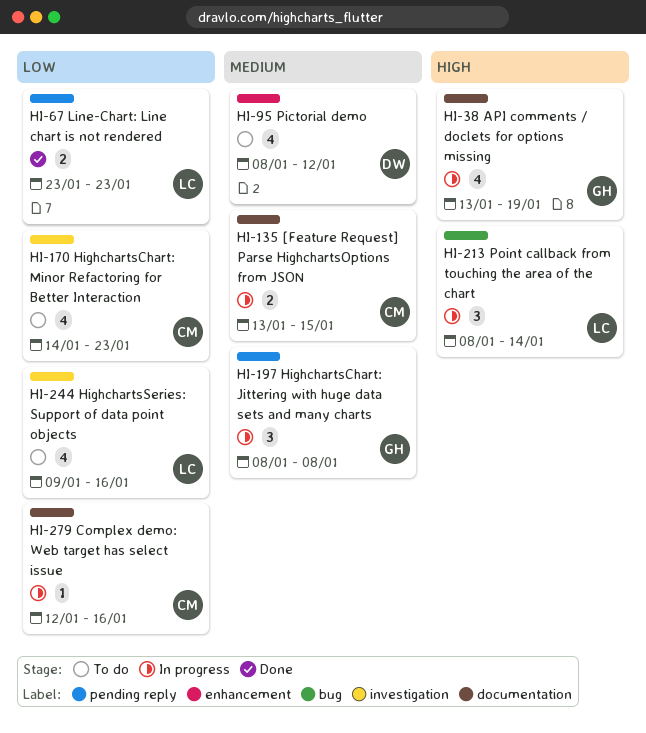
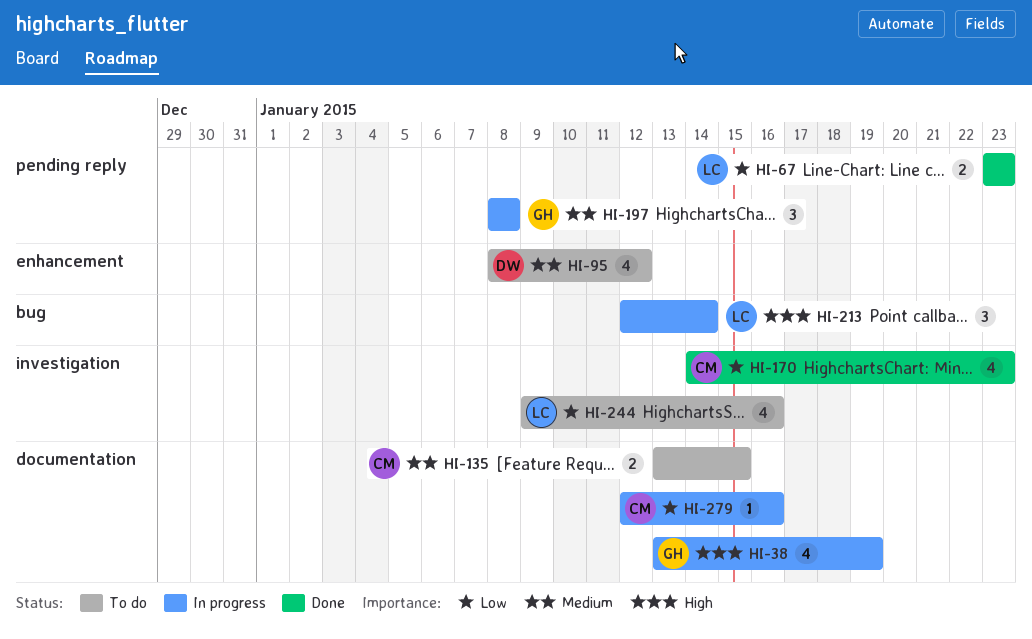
HI-135, status: In progress -> To do
HI-170, status: To do -> Done
HI-213, start: Jan 8 -> Jan 12

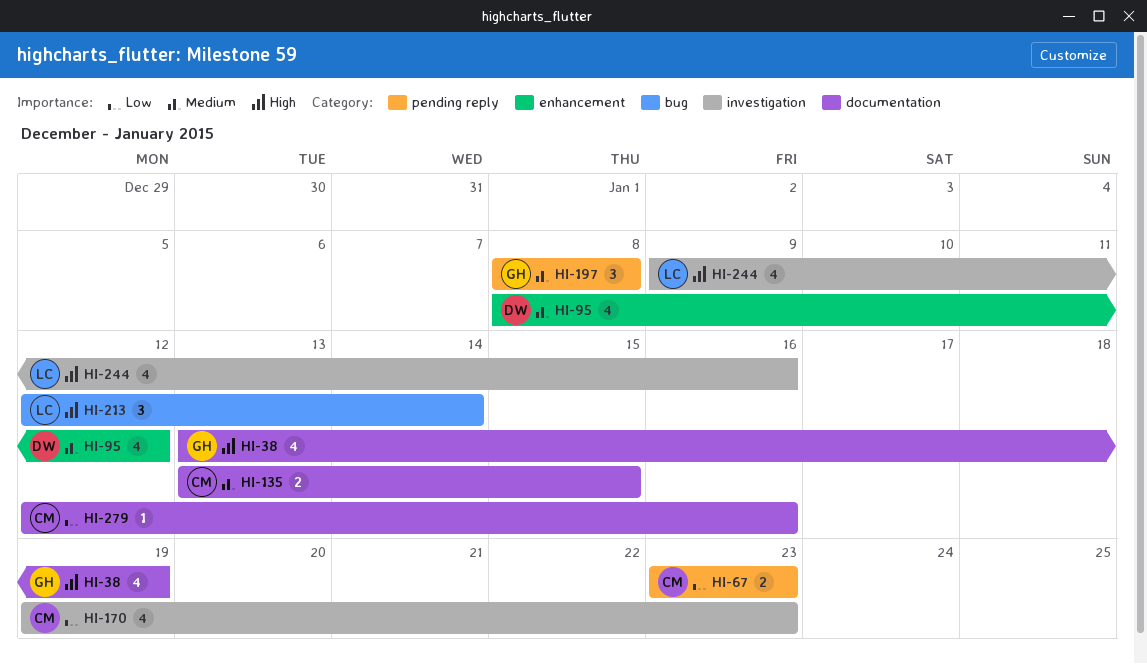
HI-67, owner: LC -> CM
HI-170, start: Jan 14 -> Jan 19
HI-244, priority: Low -> High

